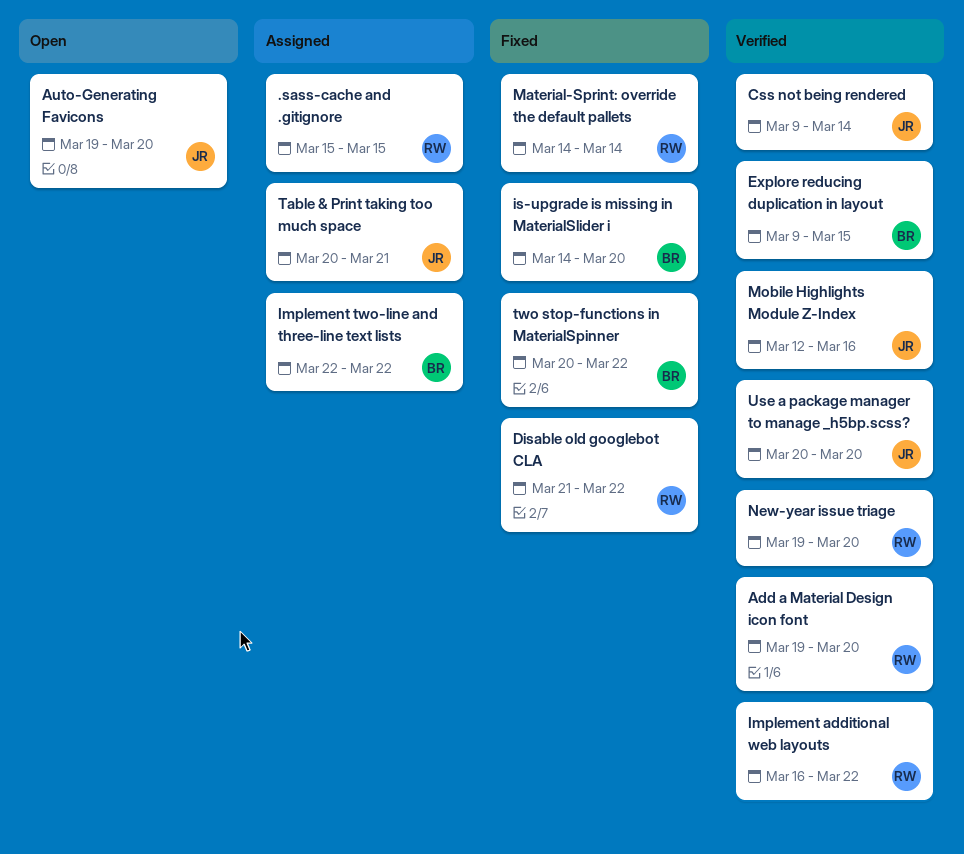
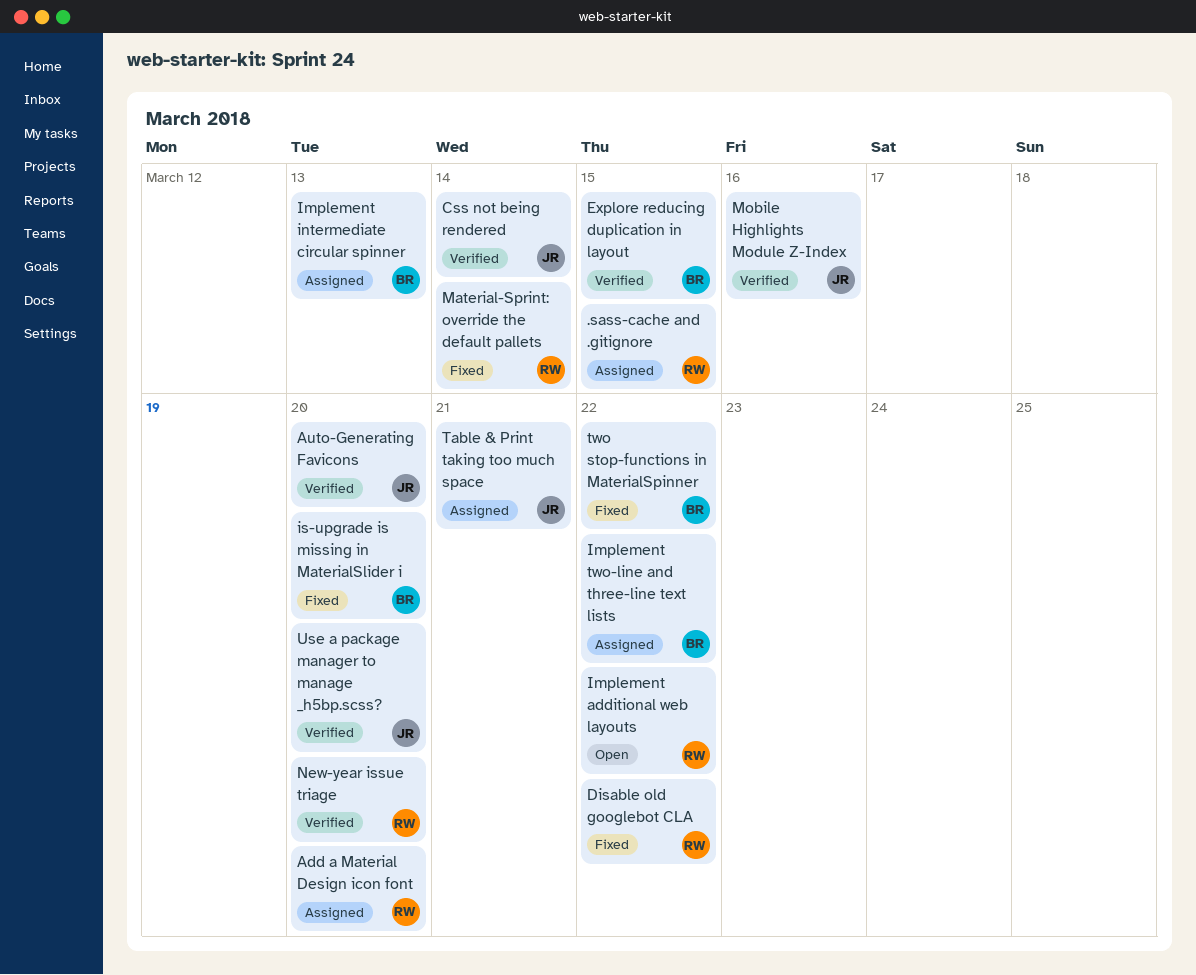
Add a Material Design icon font, status: Verified -> Assigned
Auto-Generating Favicons, status: Open -> Verified
Implement additional web layouts, status: Verified -> Open
Implement intermediate circular spinner: none -> present

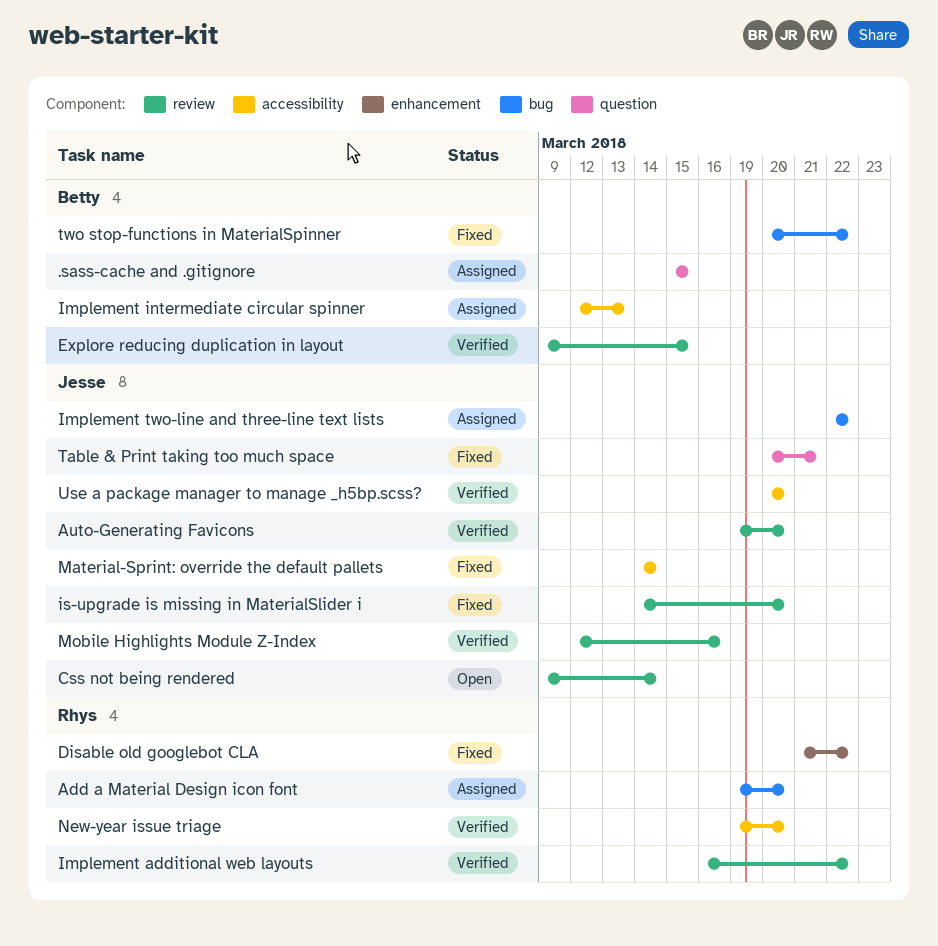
.sass-cache and .gitignore, owner: Rhys -> Betty
Css not being rendered, status: Verified -> Open
Implement additional web layouts, status: Open -> Verified
Implement two-line and three-line text lists, owner: Betty -> Jesse
is-upgrade is missing in MaterialSlider i, owner: Betty -> Jesse
Material-Sprint: override the default pallets, owner: Rhys -> Jesse
Table & Print taking too much space, status: Assigned -> Fixed

